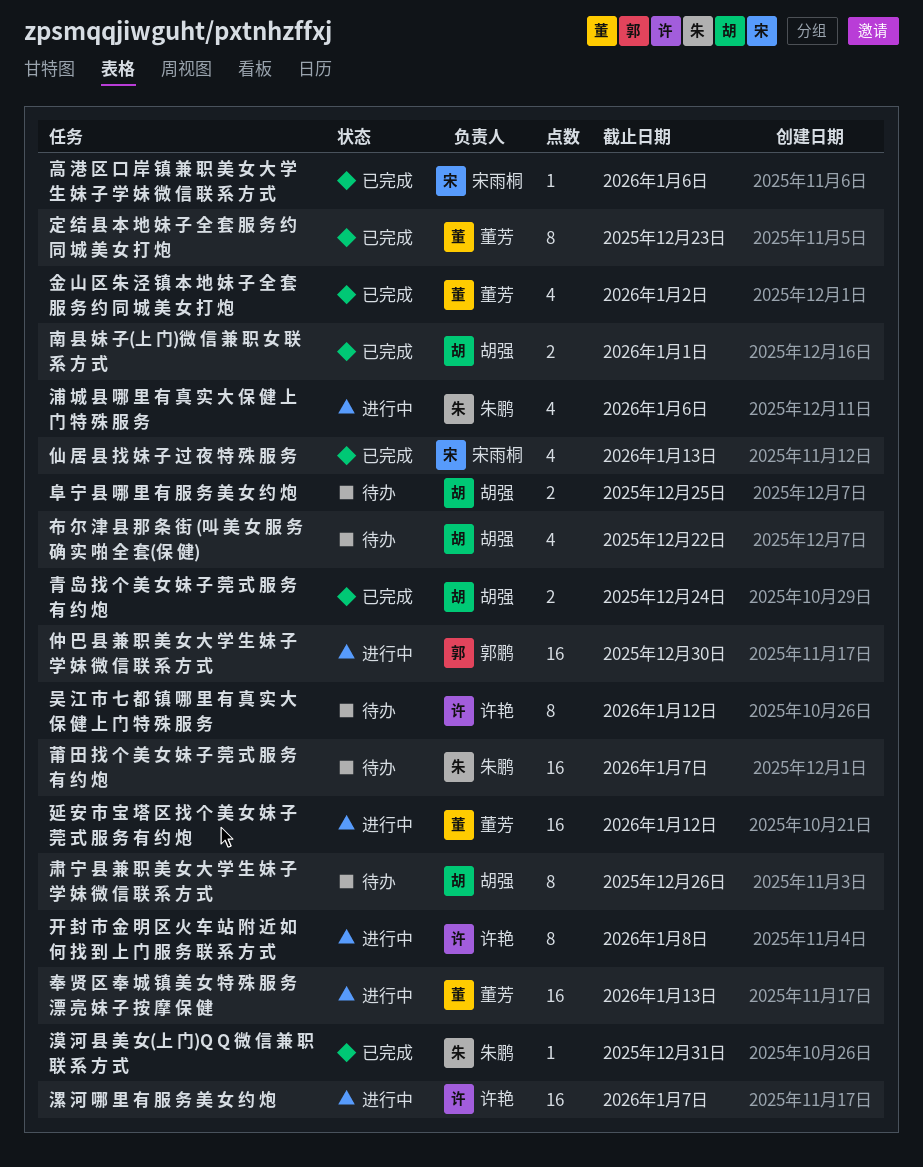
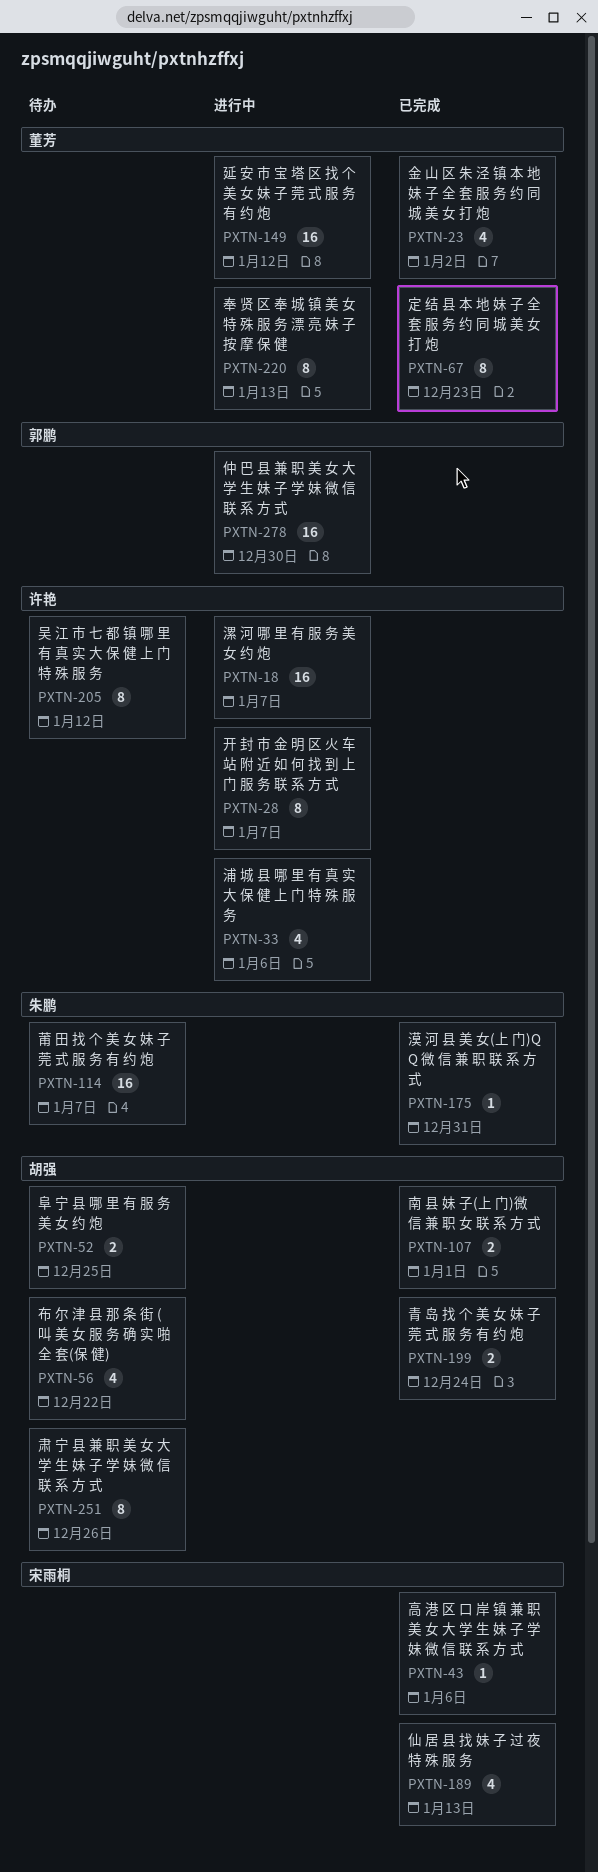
奉 贤 区 奉 城 镇 美 女 特 殊 服 务 漂 亮 妹 子 按 摩 保 健, estimate: 16 -> 8
开 封 市 金 明 区 火 车 站 附 近 如 何 找 到 上 门 服 务 联 系 方 式, due: Jan 8 -> Jan 7
浦 城 县 哪 里 有 真 实 大 保 健 上 门 特 殊 服 务, owner: 朱鹏 -> 许艳

